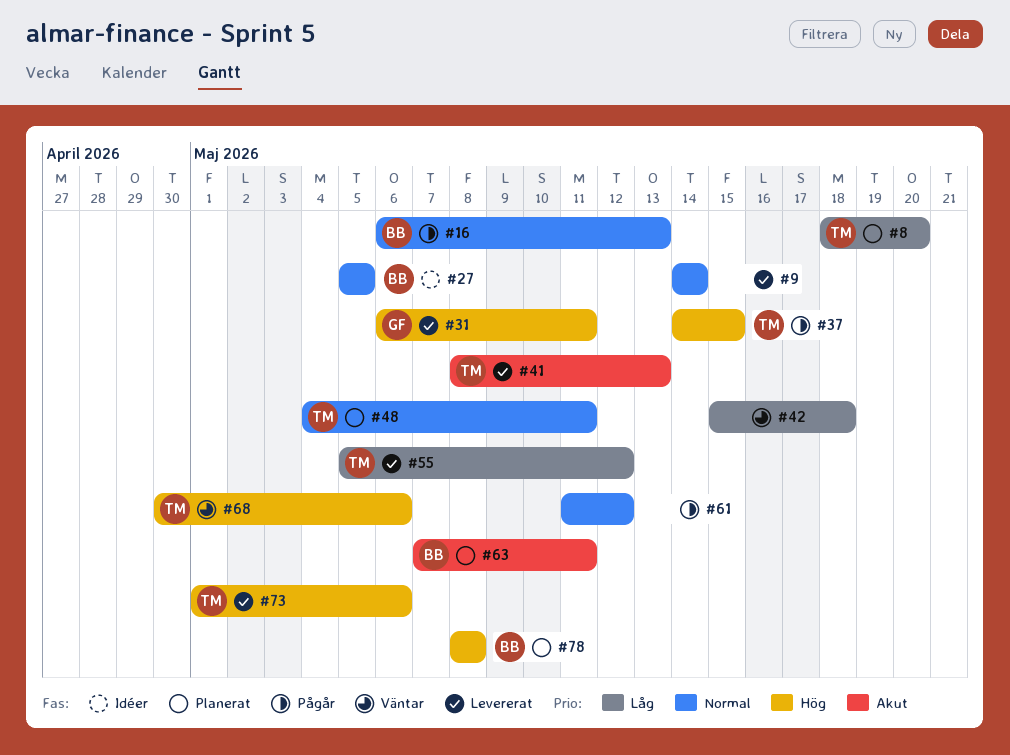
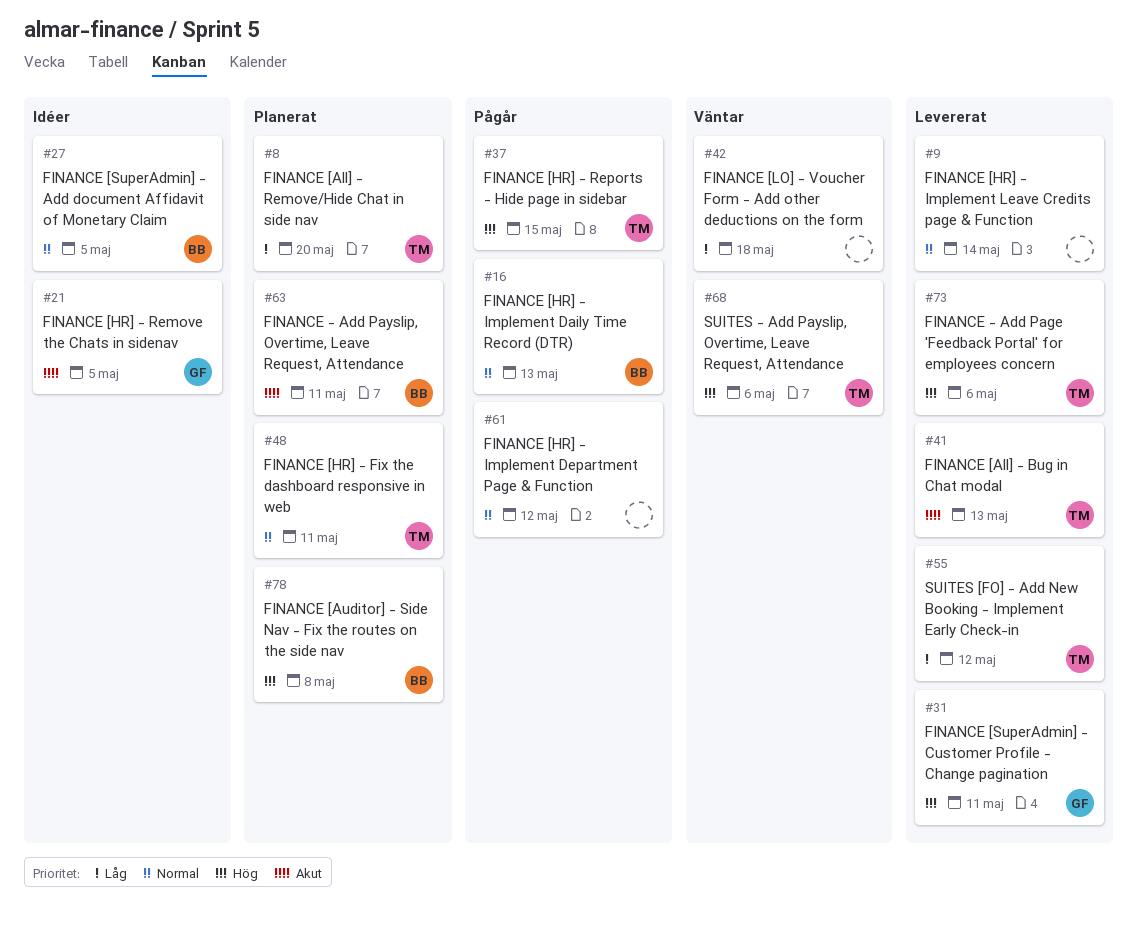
#21: none -> present

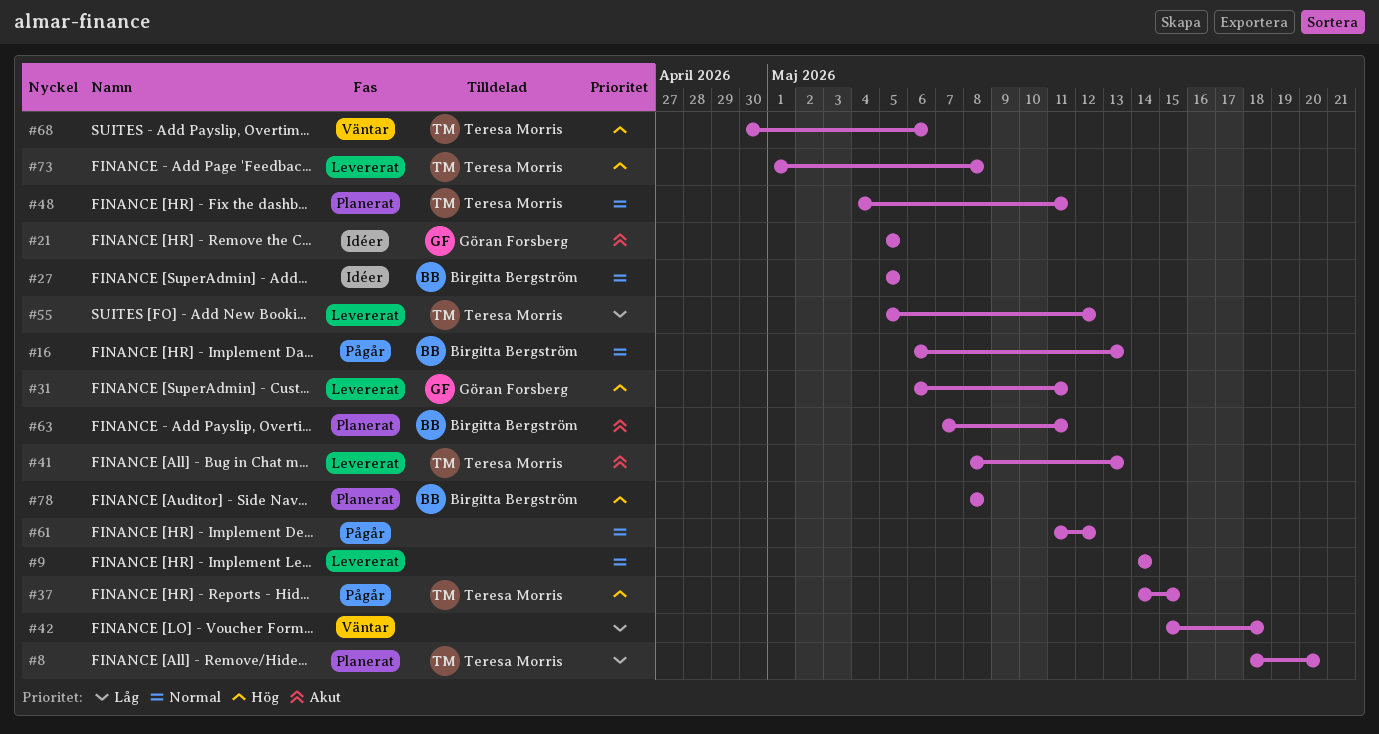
#73, due: May 6 -> May 8

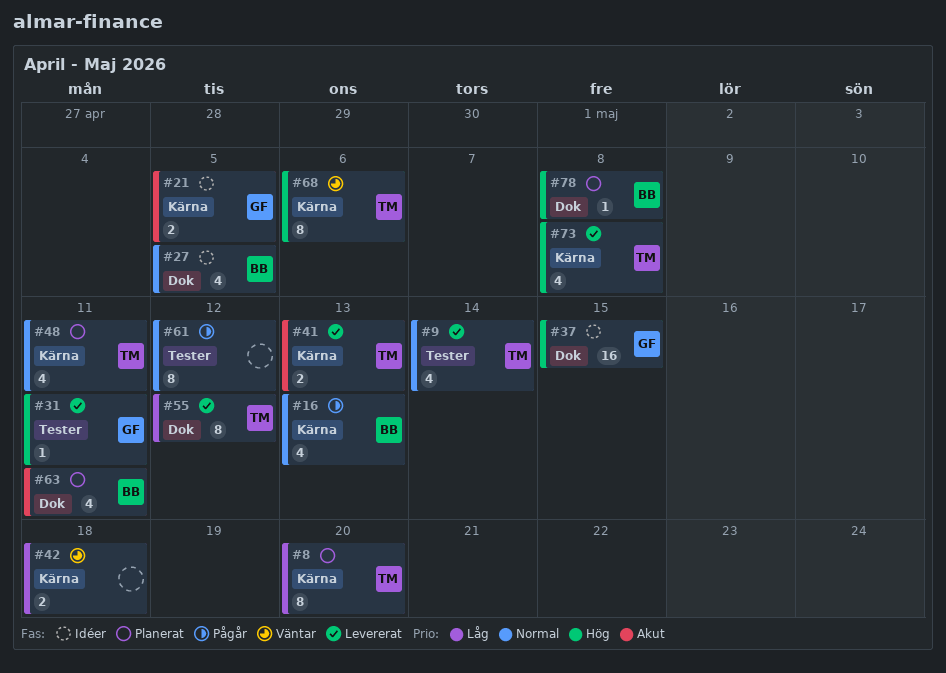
#9, owner: none -> Teresa Morris
#37, status: Pågår -> Idéer
#37, owner: Teresa Morris -> Göran Forsberg

